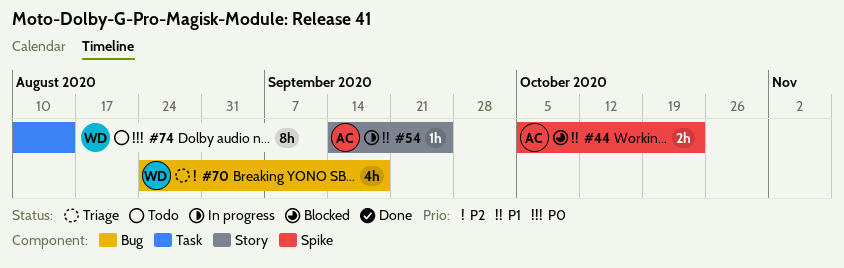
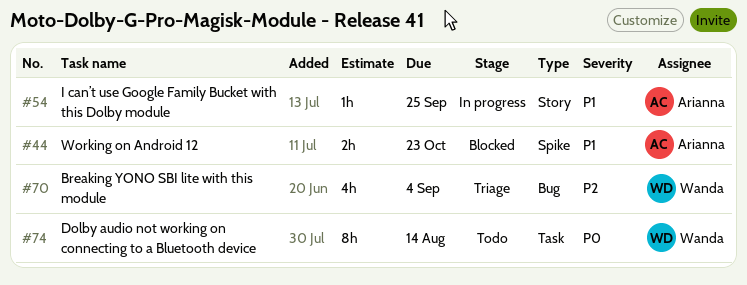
#70, due: Sep 18 -> Sep 4

